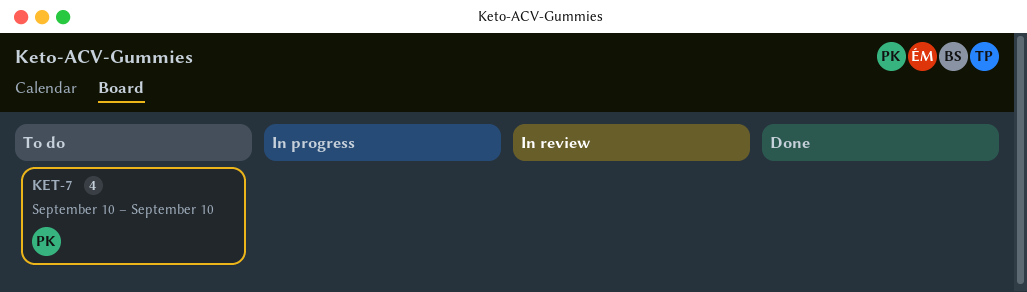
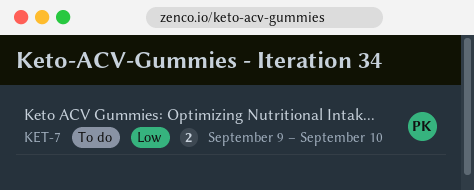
KET-7, estimate: 4 -> 2
KET-7, start: Sep 10 -> Sep 9

